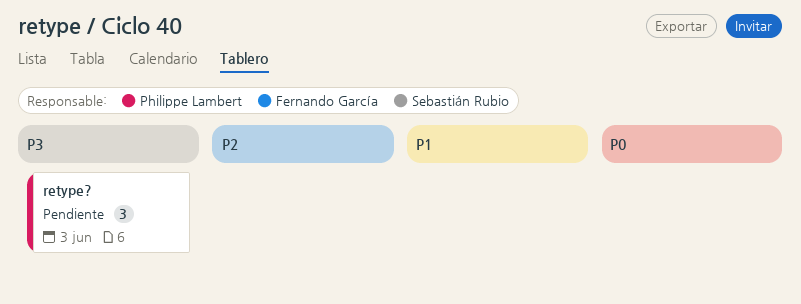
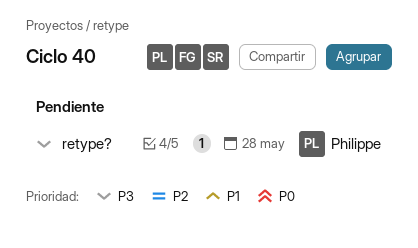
retype?, estimate: 3 -> 1
retype?, due: Jun 3 -> May 28

